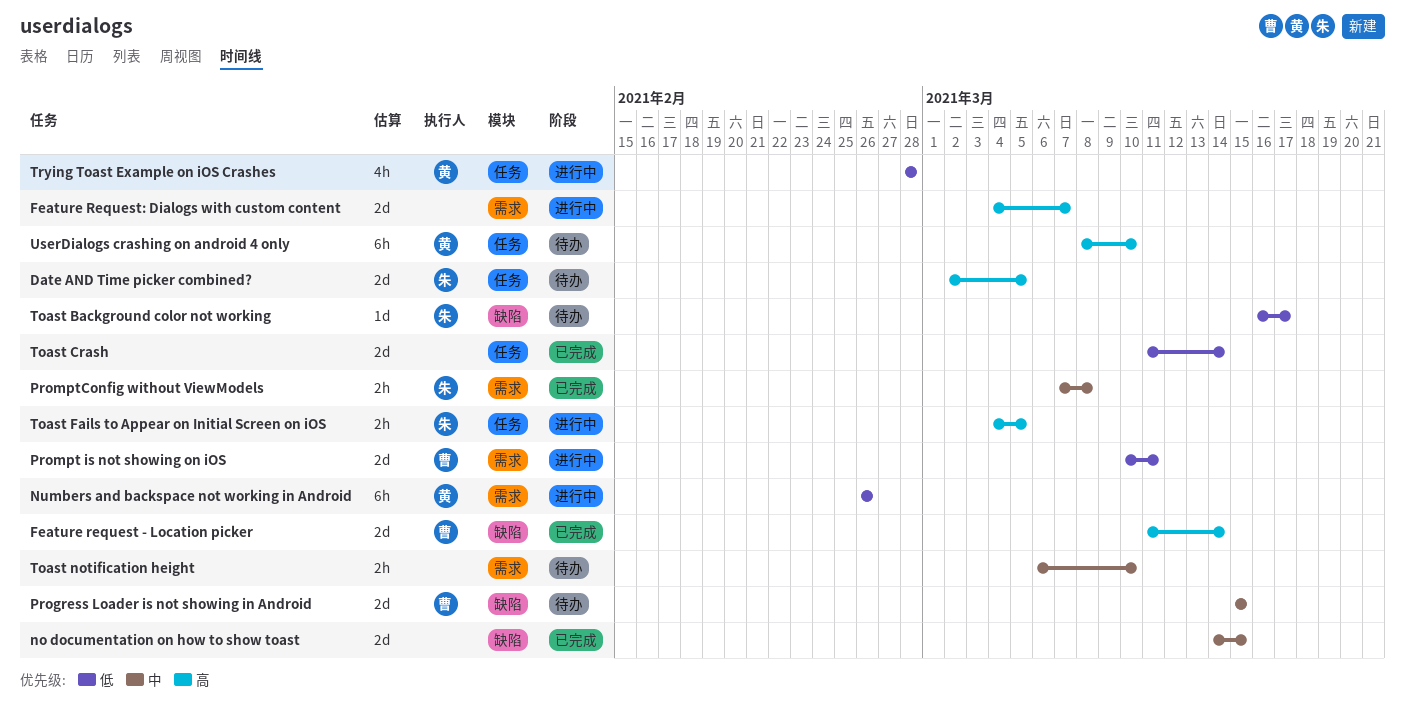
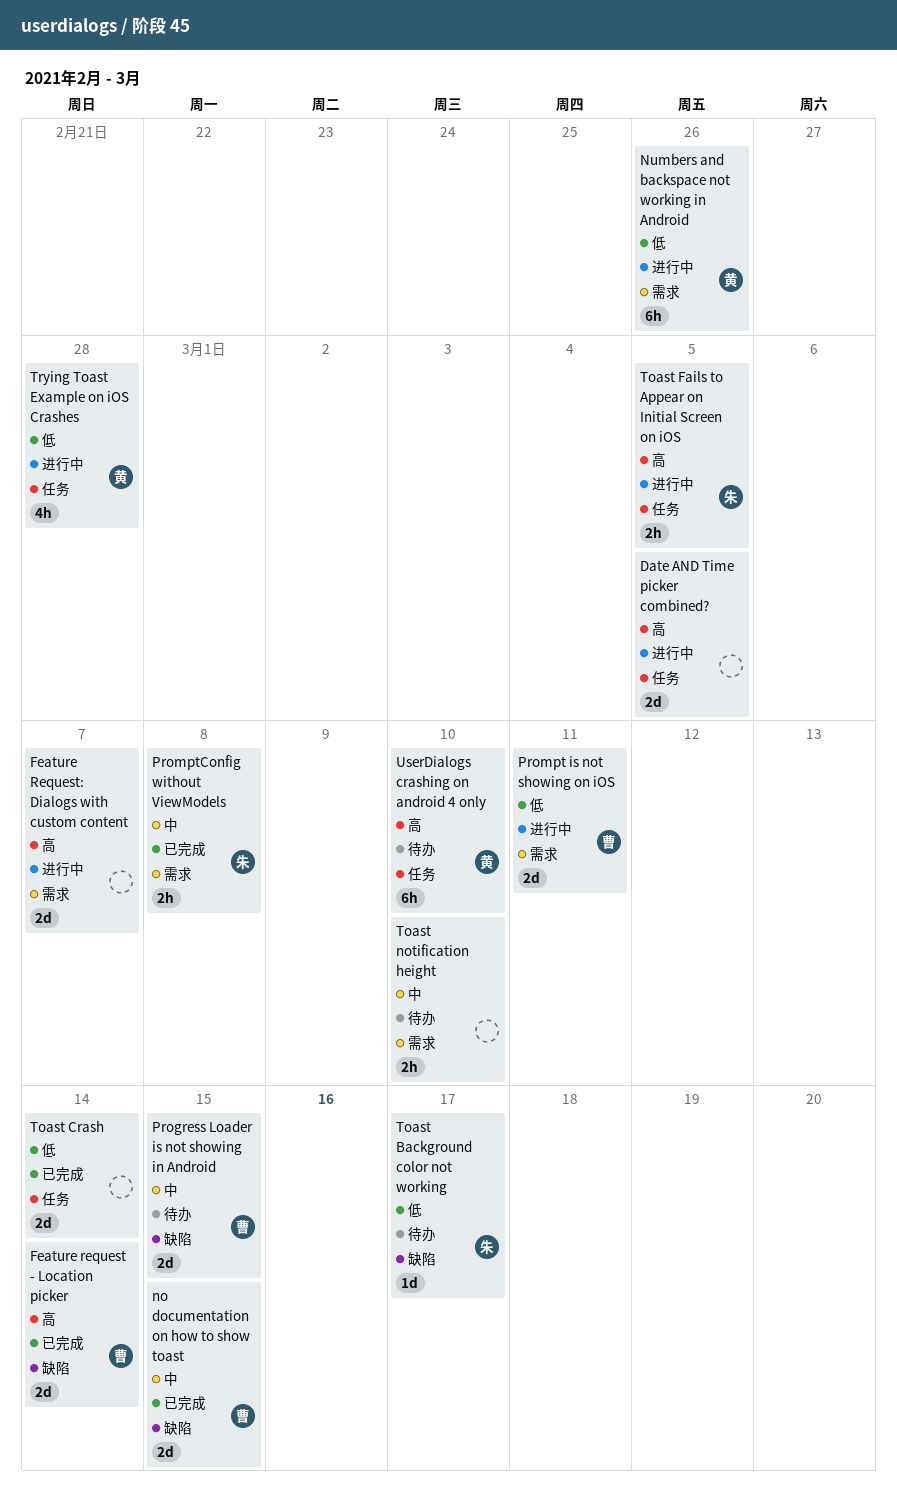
Date AND Time picker combined?, status: 待办 -> 进行中
Date AND Time picker combined?, owner: 朱 -> none
no documentation on how to show toast, owner: none -> 曹

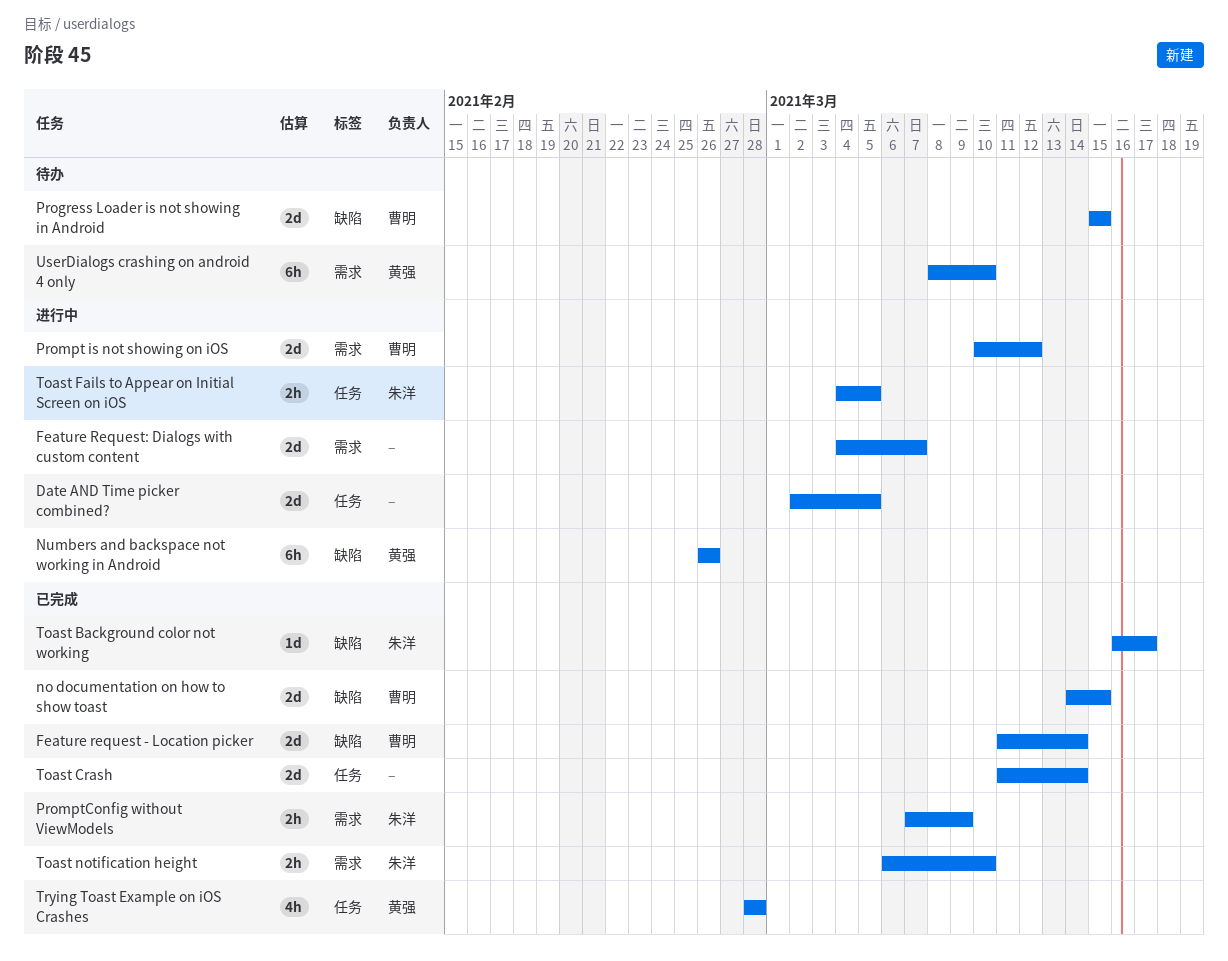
Numbers and backspace not working in Android, label: 需求 -> 缺陷
Prompt is not showing on iOS, due: Mar 11 -> Mar 12
PromptConfig without ViewModels, due: Mar 8 -> Mar 9
Toast Background color not working, status: 待办 -> 已完成
Toast notification height, status: 待办 -> 已完成
Toast notification height, owner: none -> 朱洋
Trying Toast Example on iOS Crashes, status: 进行中 -> 已完成
UserDialogs crashing on android 4 only, label: 任务 -> 需求

